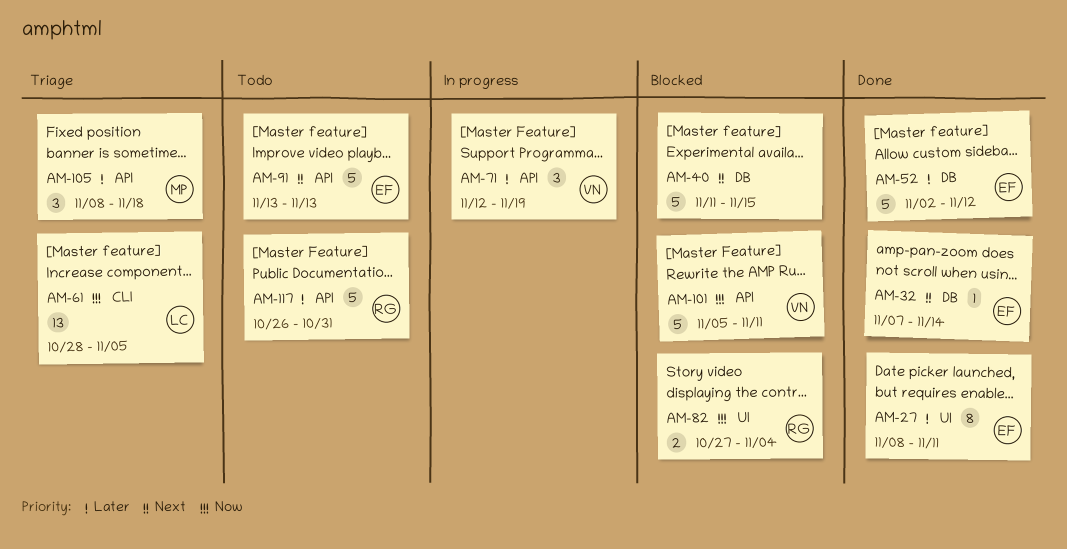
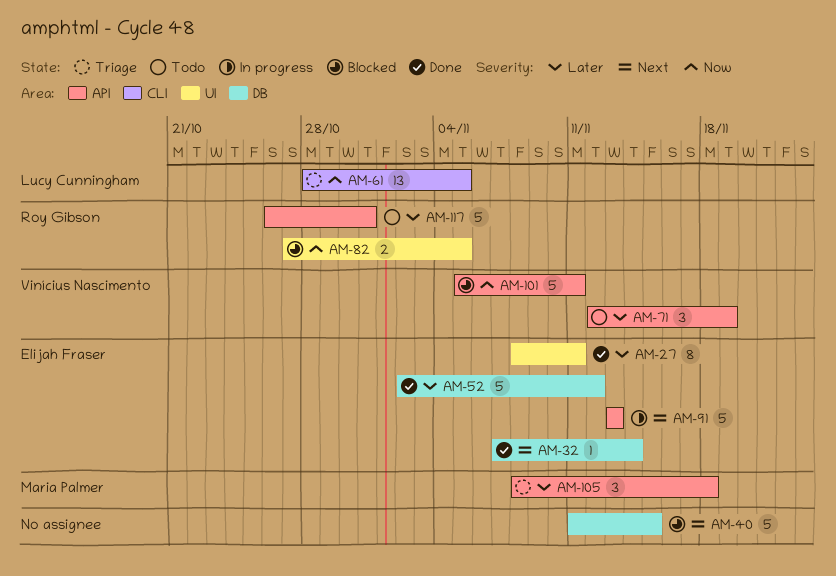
AM-71, status: In progress -> Todo
AM-82, due: Nov 4 -> Nov 5
AM-91, status: Todo -> In progress

